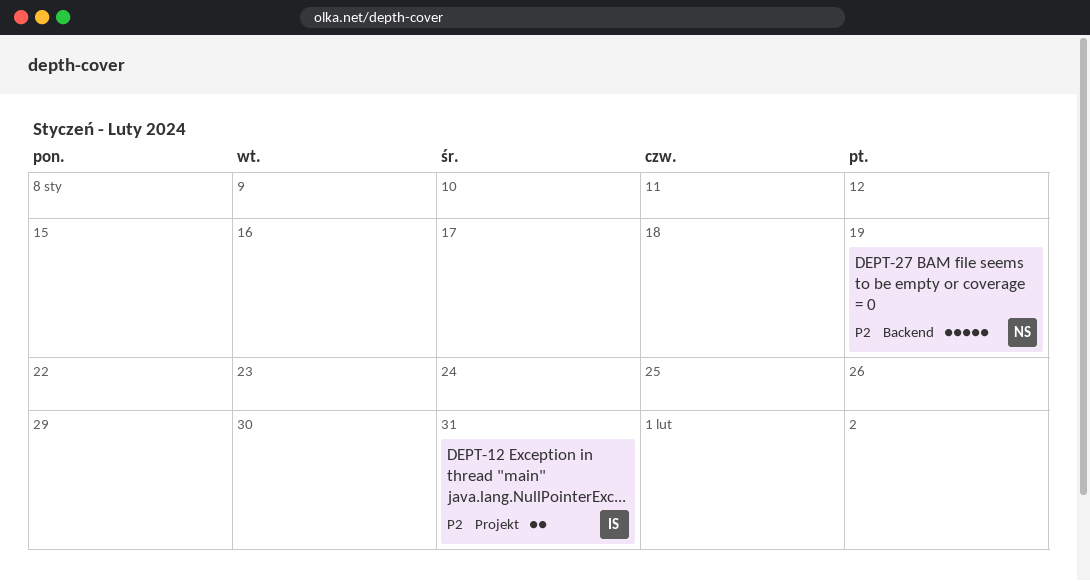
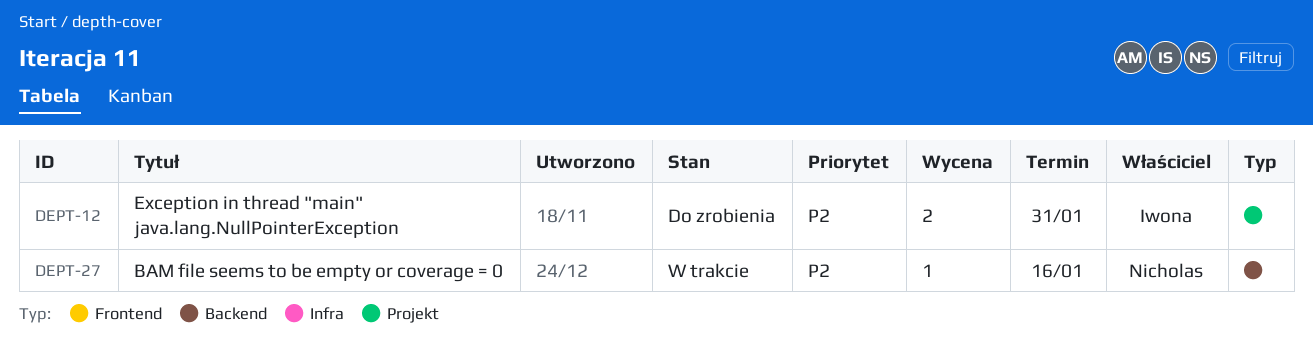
DEPT-27, estimate: 5 -> 1
DEPT-27, due: Jan 19 -> Jan 16

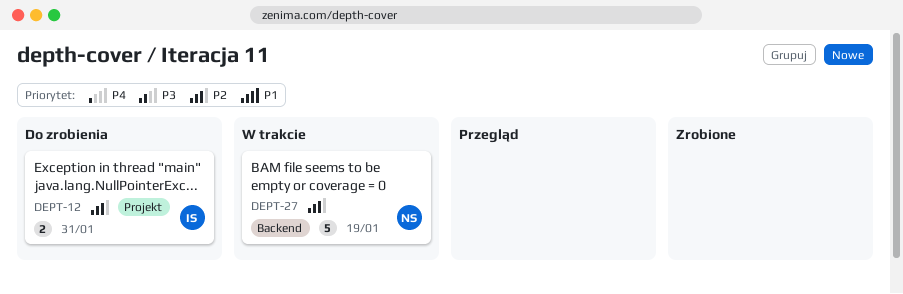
DEPT-27, estimate: 1 -> 5
DEPT-27, due: Jan 16 -> Jan 19

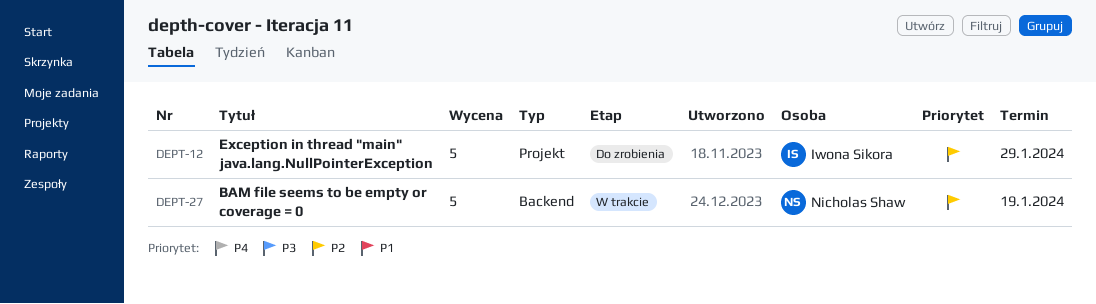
DEPT-12, estimate: 2 -> 5
DEPT-12, due: Jan 31 -> Jan 29

